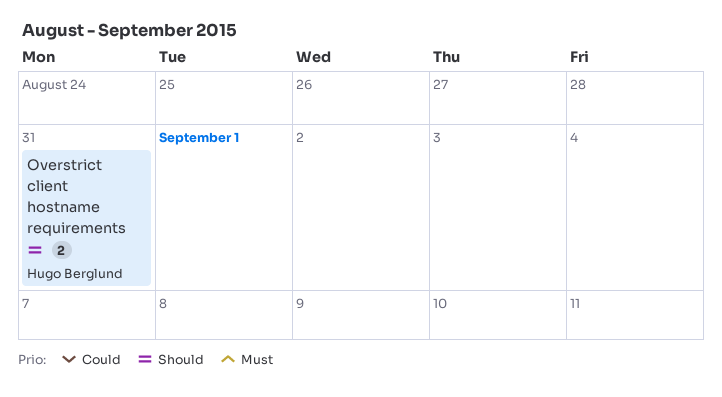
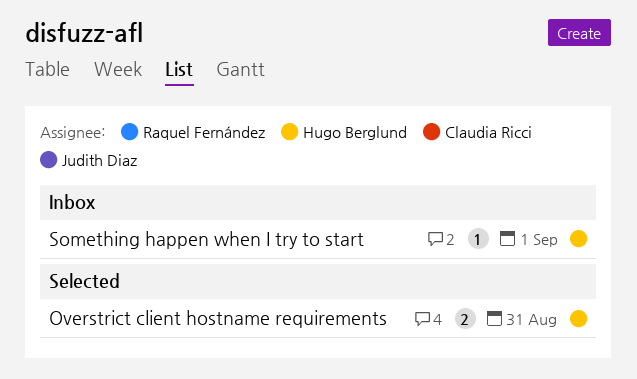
Something happen when I try to start: none -> present

